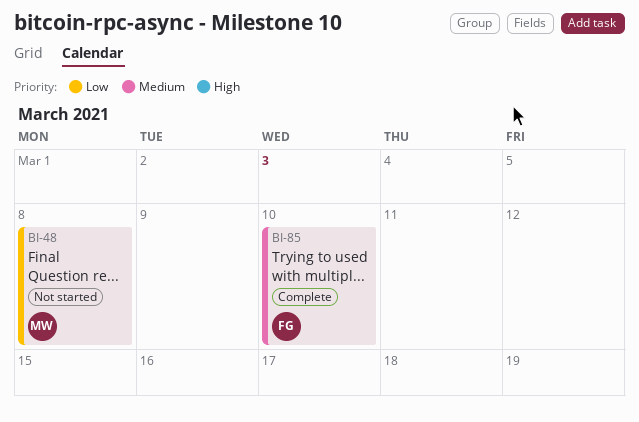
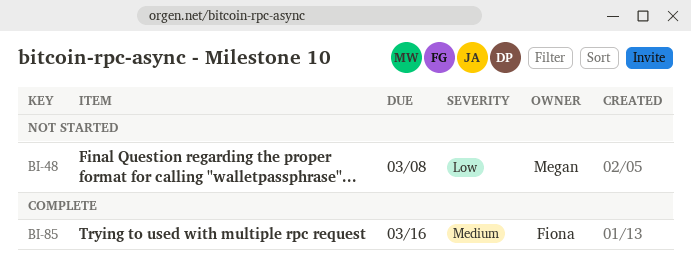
BI-85, due: Mar 10 -> Mar 16

